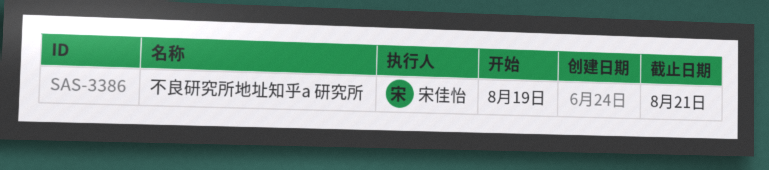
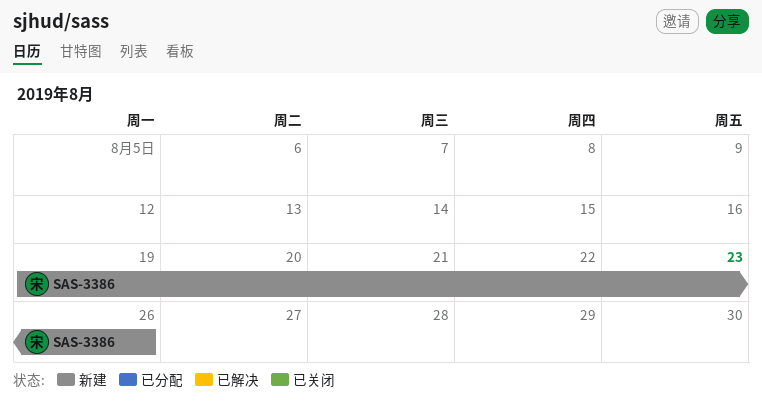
SAS-3386, due: Aug 21 -> Aug 26

